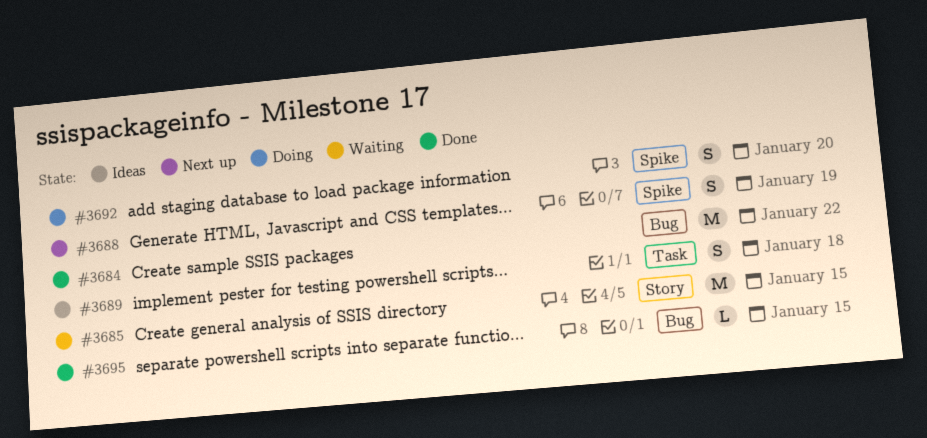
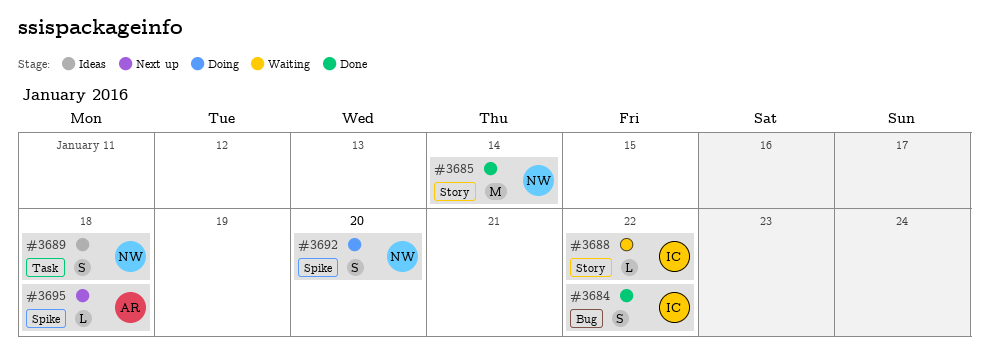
#3684, estimate: M -> S
#3685, status: Waiting -> Done
#3685, due: Jan 15 -> Jan 14
#3688, status: Next up -> Waiting
#3688, label: Spike -> Story
#3688, estimate: S -> L
#3688, due: Jan 19 -> Jan 22
#3695, status: Done -> Next up
#3695, label: Bug -> Spike
#3695, due: Jan 15 -> Jan 18

